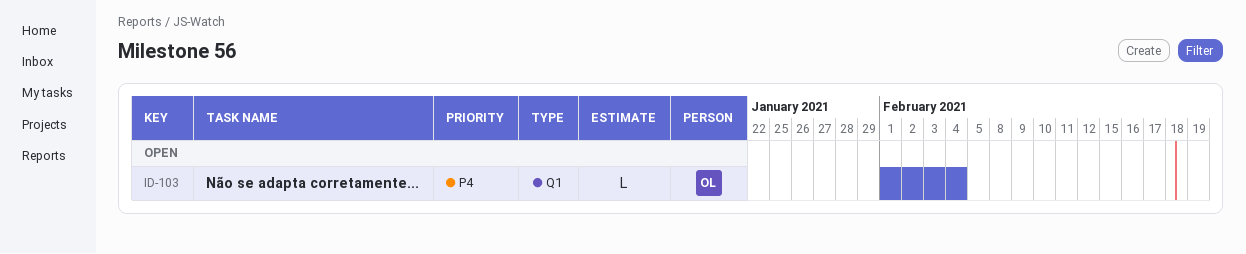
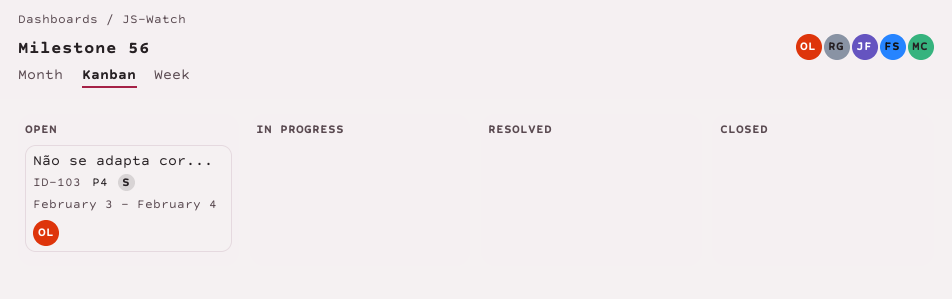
ID-103, estimate: L -> S
ID-103, start: Feb 1 -> Feb 3

